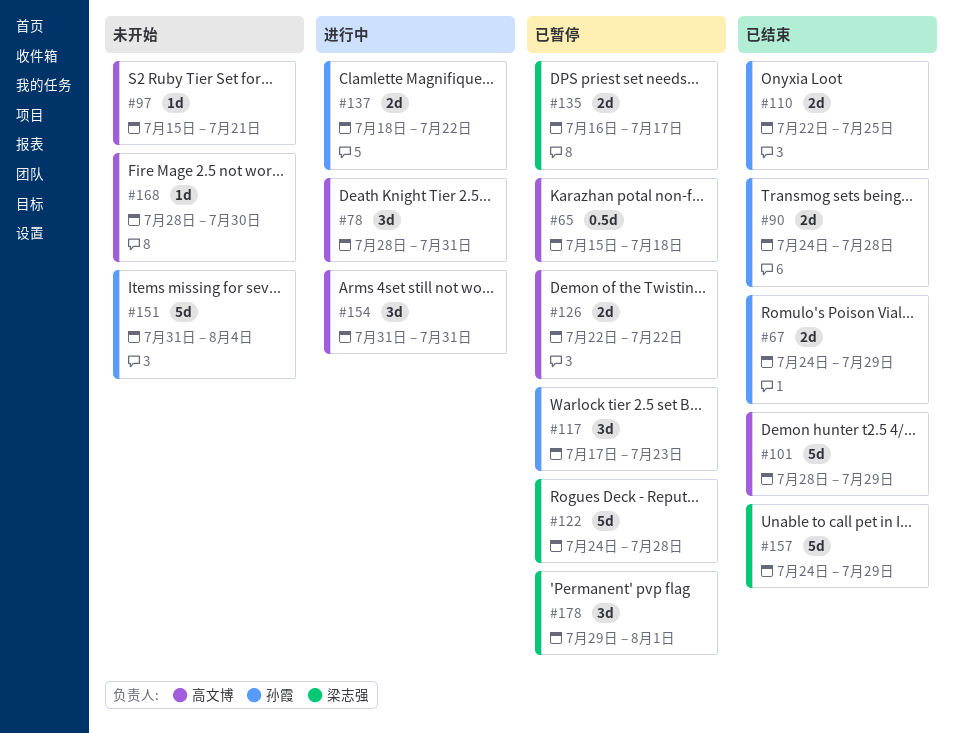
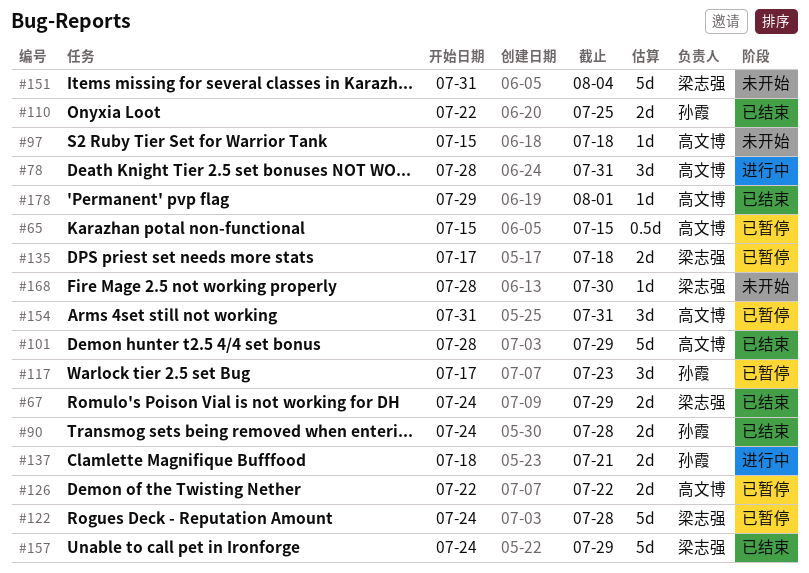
#65, due: Jul 18 -> Jul 15
#67, owner: 孙霞 -> 梁志强
#97, due: Jul 21 -> Jul 18
#135, start: Jul 16 -> Jul 17
#135, due: Jul 17 -> Jul 18
#137, due: Jul 22 -> Jul 21
#151, owner: 孙霞 -> 梁志强
#154, status: 进行中 -> 已暂停
#168, owner: 高文博 -> 梁志强
#178, status: 已暂停 -> 已结束
#178, owner: 梁志强 -> 高文博
#178, estimate: 3d -> 1d

